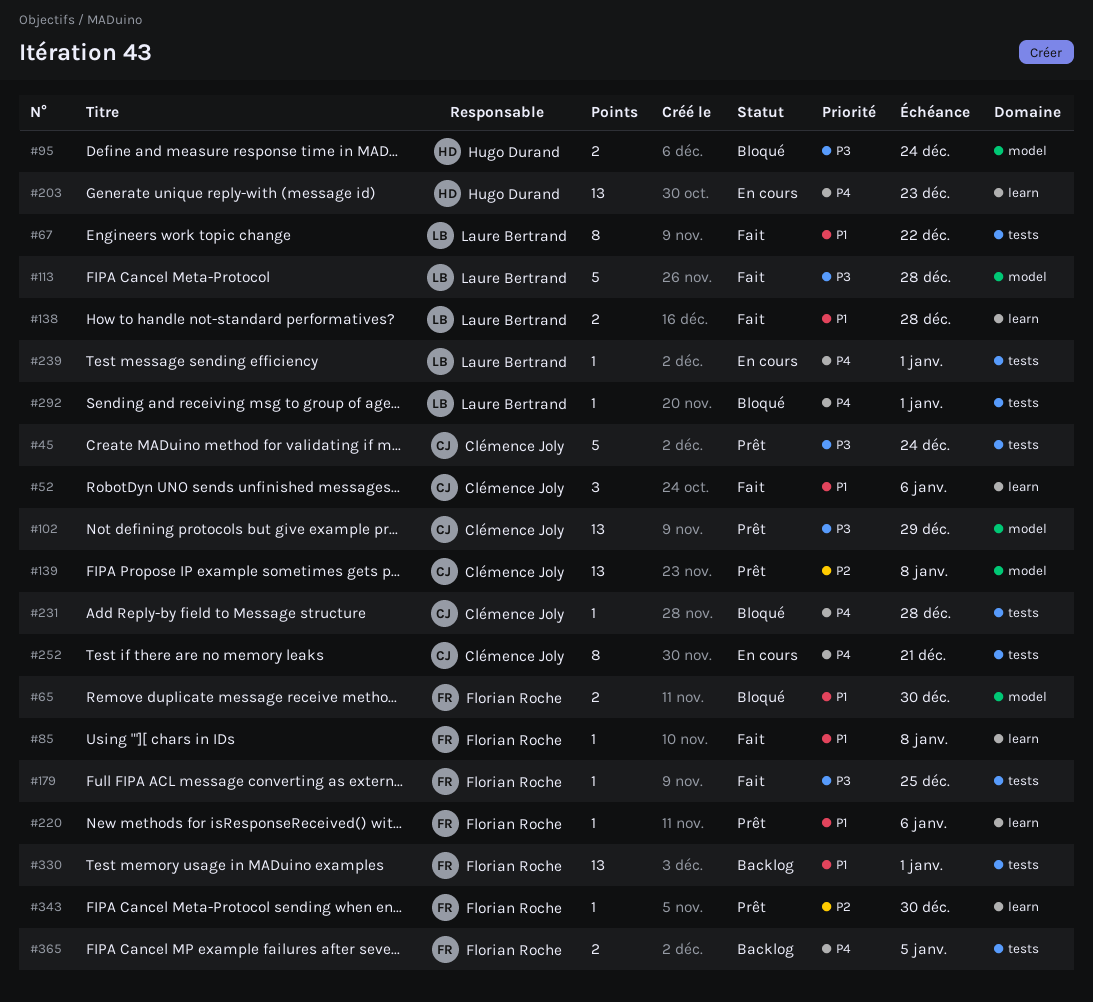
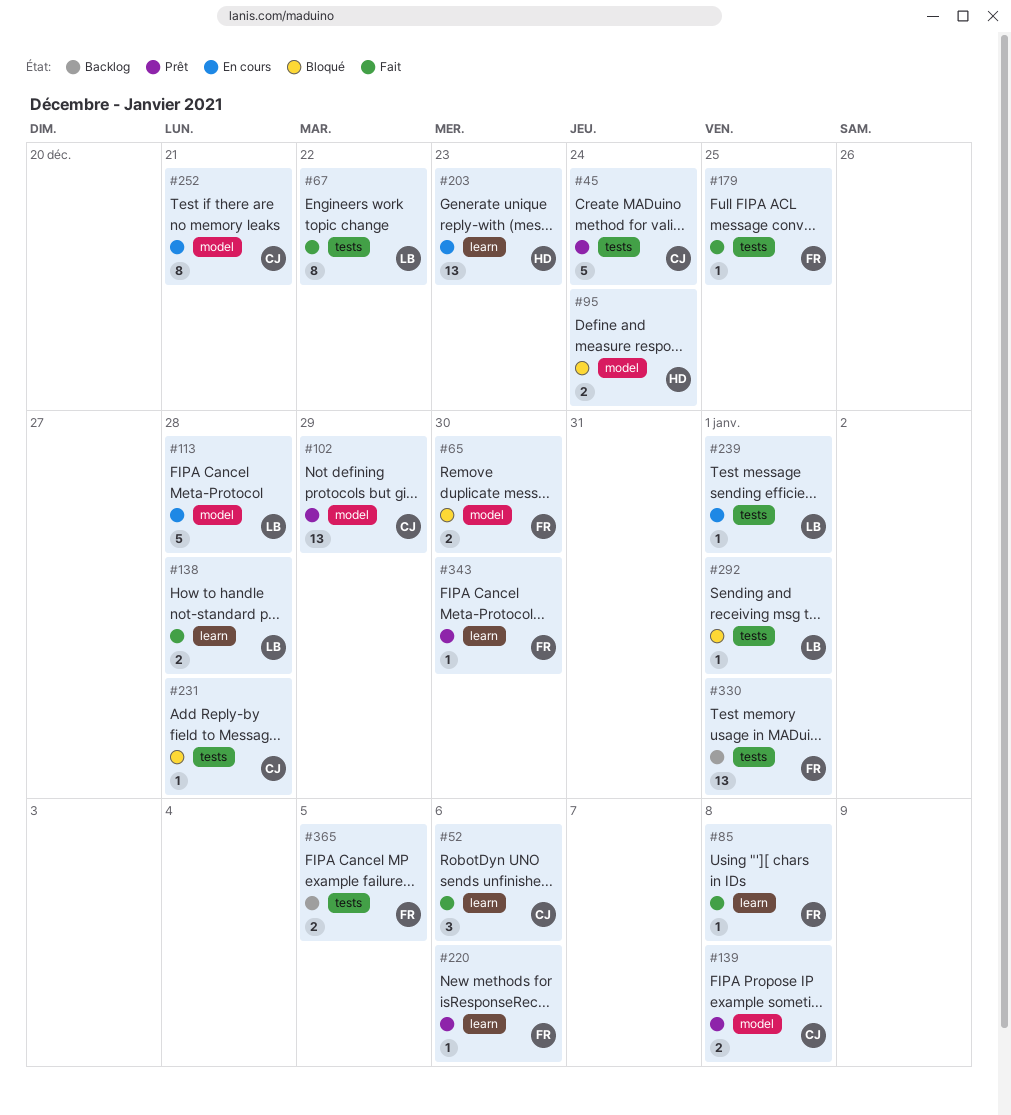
#113, status: Fait -> En cours
#139, estimate: 13 -> 2
#252, label: tests -> model

